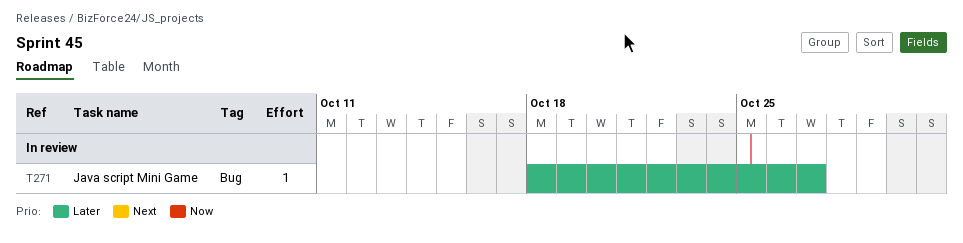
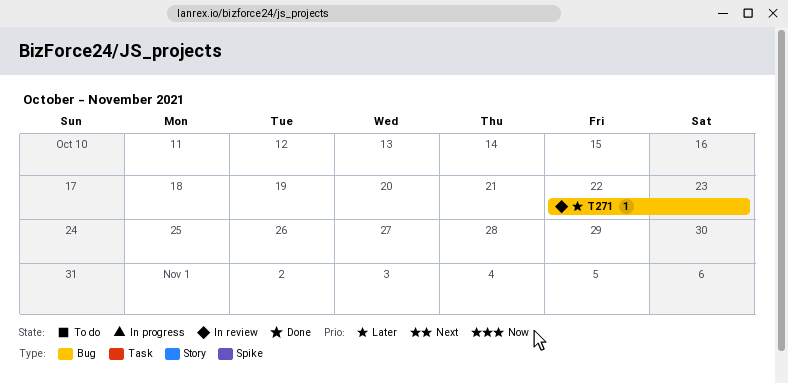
T271, start: Oct 18 -> Oct 22
T271, due: Oct 27 -> Oct 23

